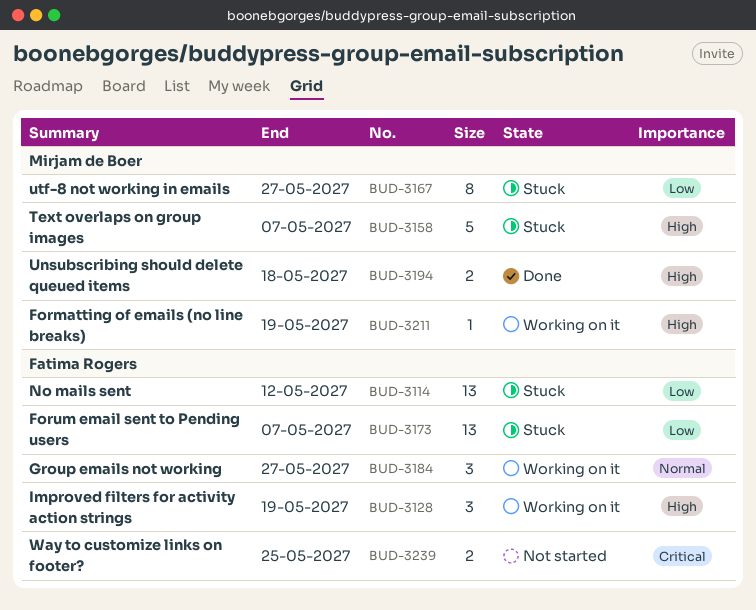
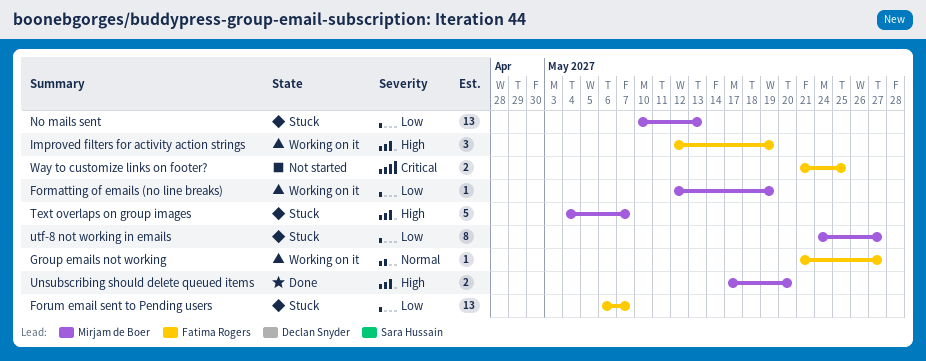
Formatting of emails (no line breaks), priority: High -> Low
Group emails not working, estimate: 3 -> 1
No mails sent, owner: Fatima Rogers -> Mirjam de Boer
No mails sent, due: May 12 -> May 13
Unsubscribing should delete queued items, due: May 18 -> May 20

